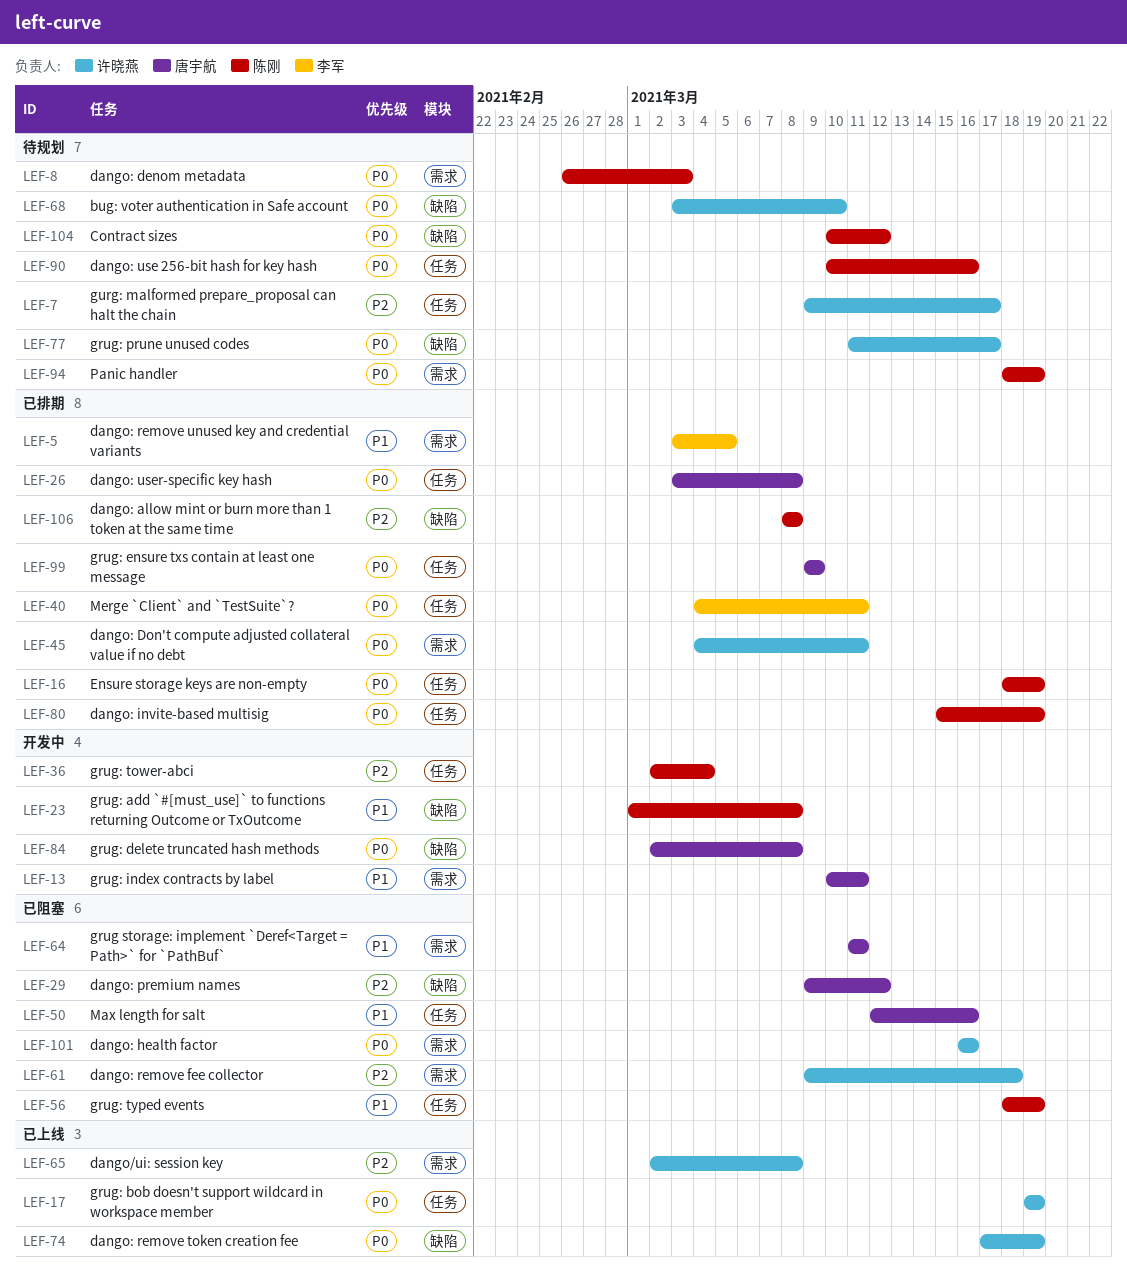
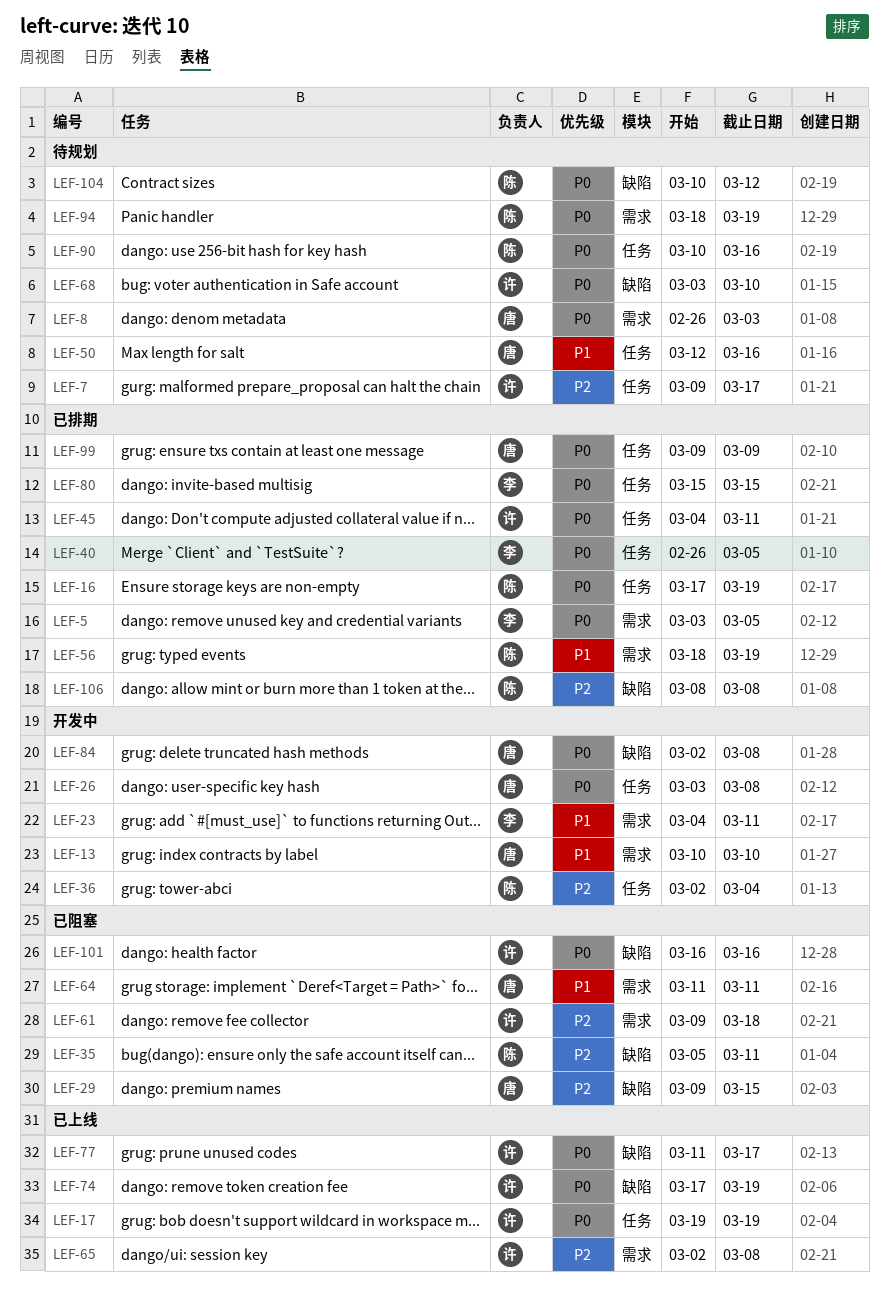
LEF-5, priority: P1 -> P0
LEF-8, owner: 陈刚 -> 唐宇航
LEF-13, due: Mar 11 -> Mar 10
LEF-16, start: Mar 18 -> Mar 17
LEF-23, owner: 陈刚 -> 李军
LEF-23, label: 缺陷 -> 需求
LEF-23, start: Mar 1 -> Mar 4
LEF-23, due: Mar 8 -> Mar 11
LEF-26, status: 已排期 -> 开发中
LEF-29, due: Mar 12 -> Mar 15
LEF-35: none -> present
LEF-40, start: Mar 4 -> Feb 26
LEF-40, due: Mar 11 -> Mar 5
LEF-45, label: 需求 -> 任务
LEF-50, status: 已阻塞 -> 待规划
LEF-56, status: 已阻塞 -> 已排期
LEF-56, label: 任务 -> 需求
LEF-77, status: 待规划 -> 已上线
LEF-80, owner: 陈刚 -> 李军
LEF-80, due: Mar 19 -> Mar 15
LEF-101, label: 需求 -> 缺陷

